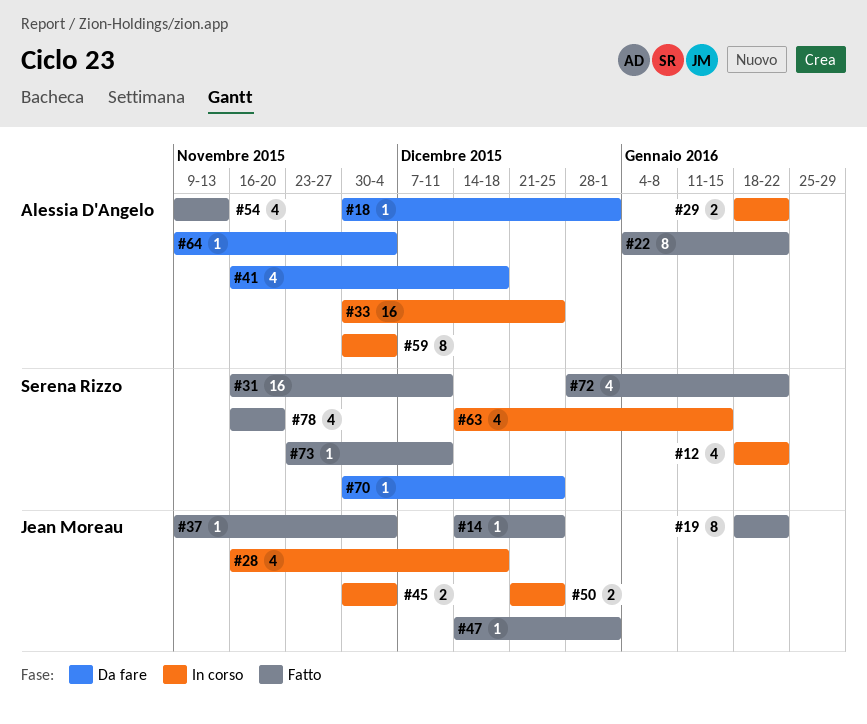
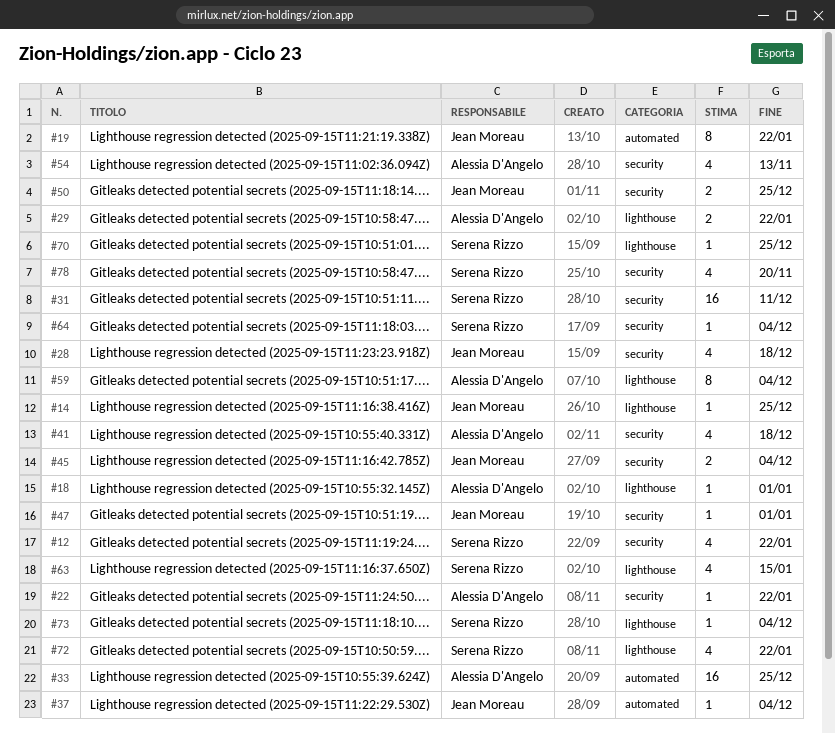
#22, estimate: 8 -> 1
#64, owner: Alessia D'Angelo -> Serena Rizzo
#73, due: Dec 11 -> Dec 4

